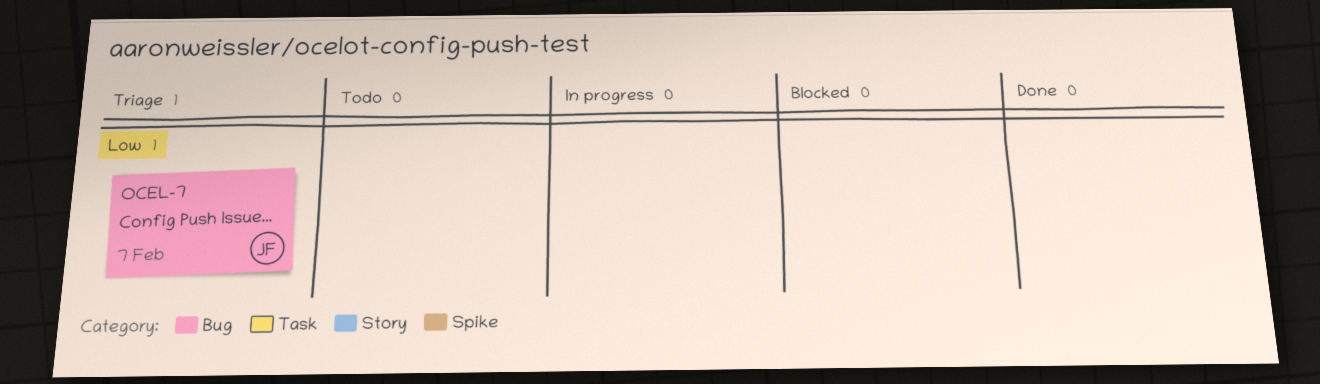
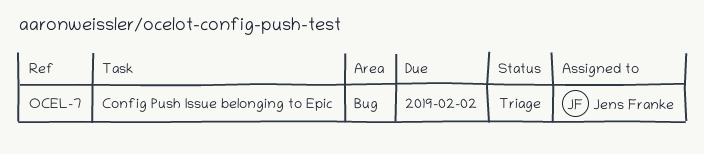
OCEL-7, due: Feb 7 -> Feb 2

